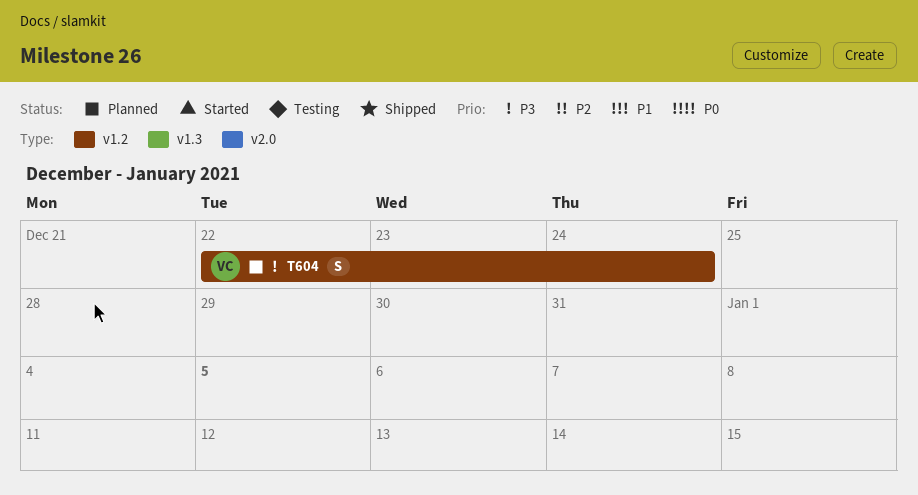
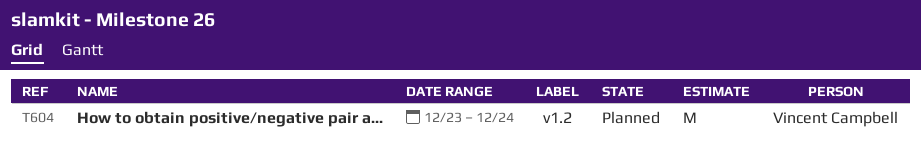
T604, estimate: S -> M
T604, start: Dec 22 -> Dec 23

